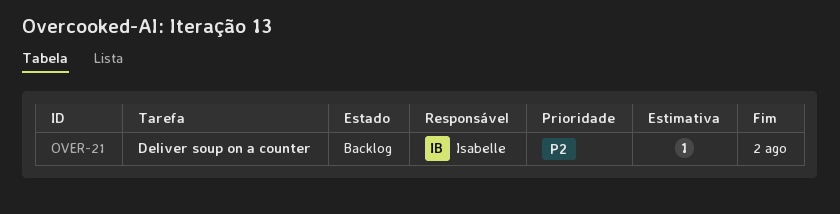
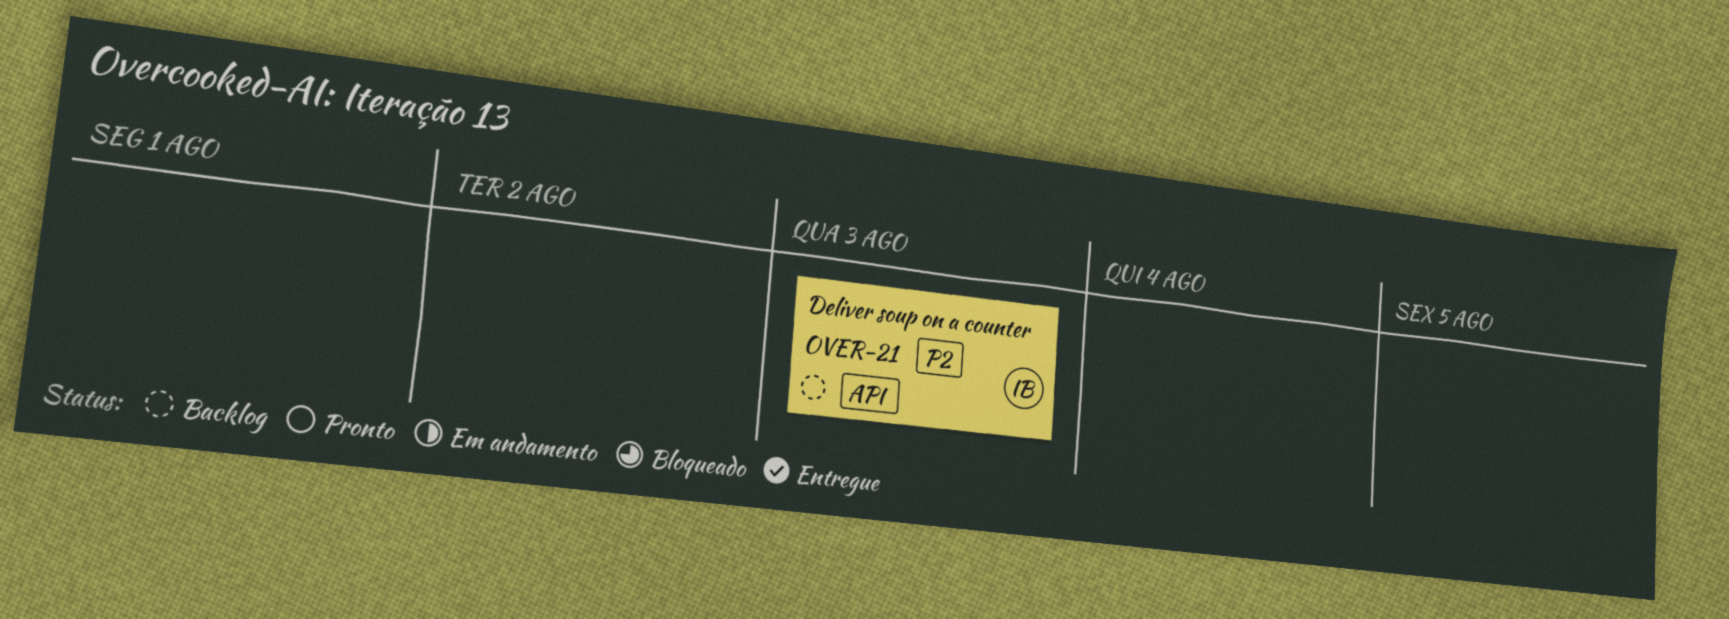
OVER-21, due: Aug 2 -> Aug 3

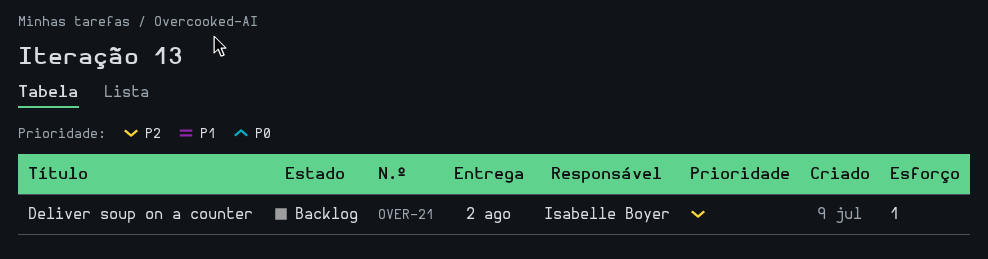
OVER-21, due: Aug 3 -> Aug 2

